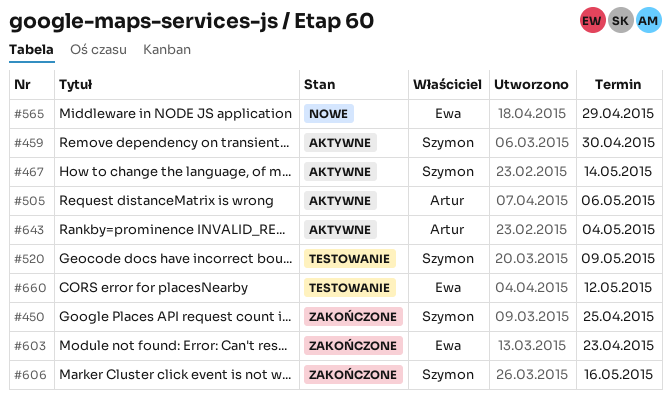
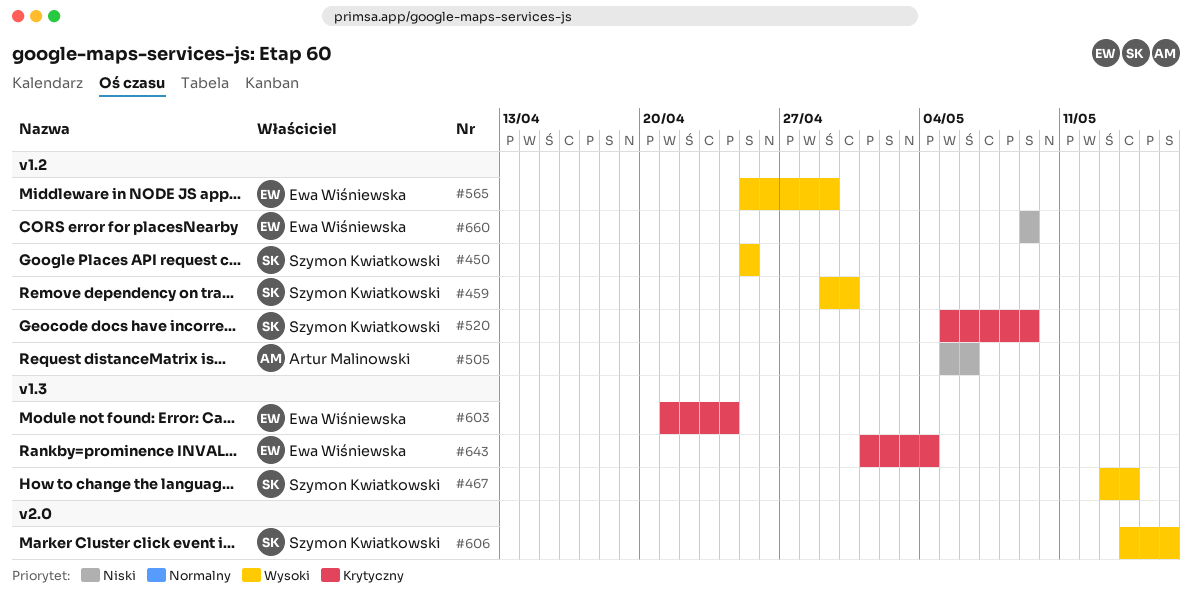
#603, due: Apr 23 -> Apr 24
#643, owner: Artur Malinowski -> Ewa Wiśniewska
#660, due: May 12 -> May 9

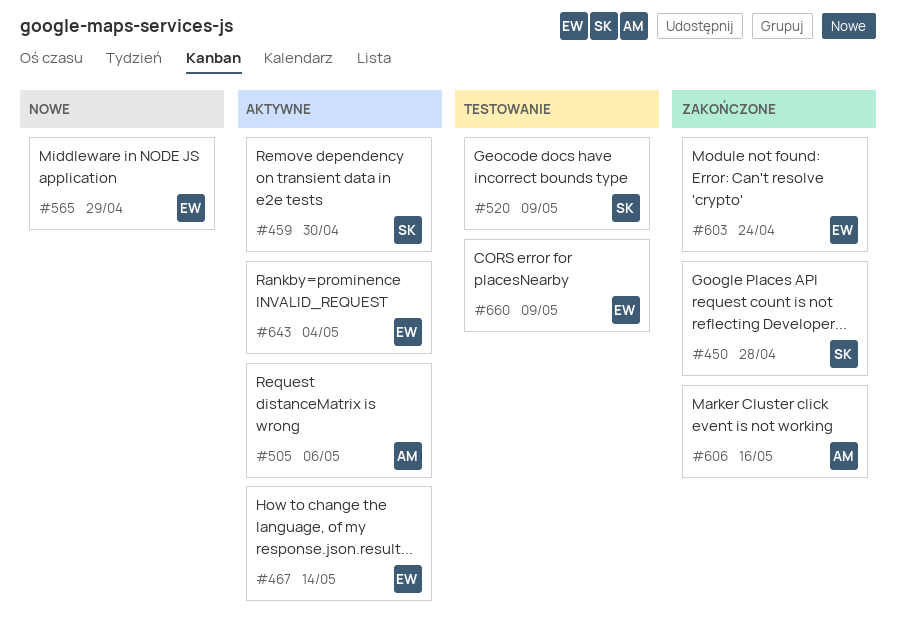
#450, due: Apr 25 -> Apr 28
#467, owner: Szymon Kwiatkowski -> Ewa Wiśniewska
#606, owner: Szymon Kwiatkowski -> Artur Malinowski

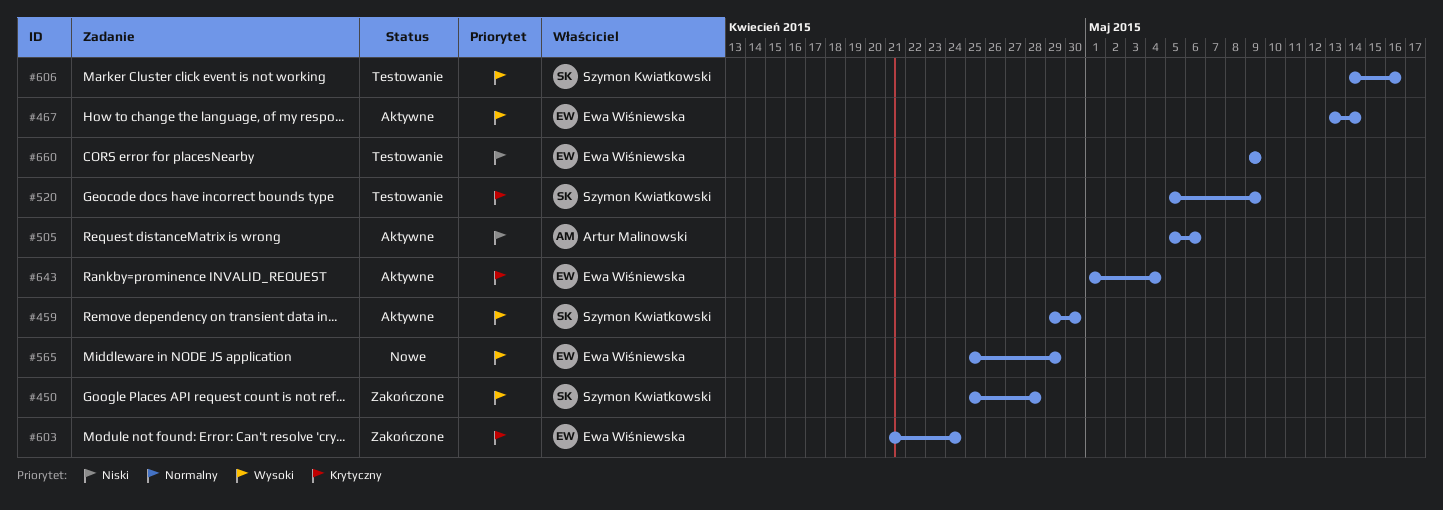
#606, status: Zakończone -> Testowanie
#606, owner: Artur Malinowski -> Szymon Kwiatkowski

